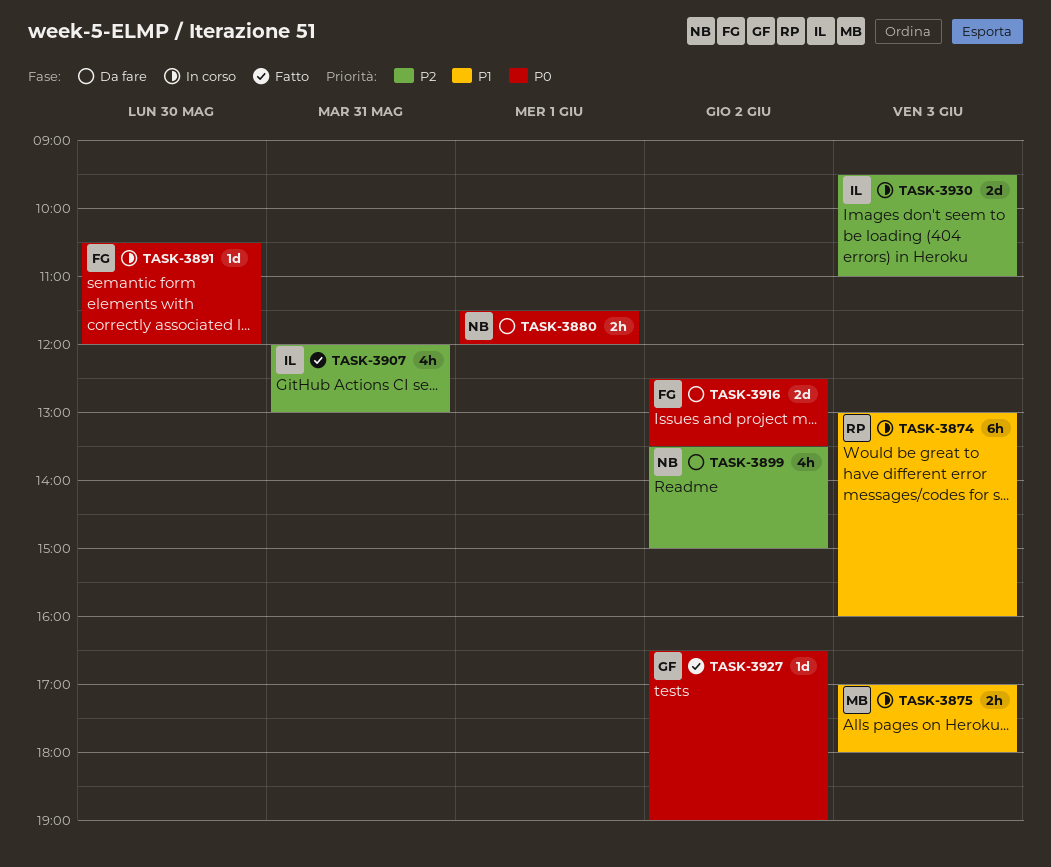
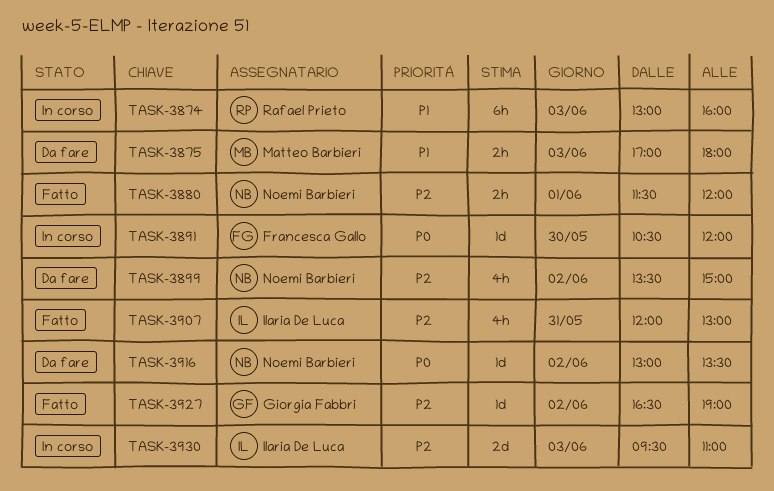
TASK-3875, status: In corso -> Da fare
TASK-3880, status: Da fare -> Fatto
TASK-3880, priority: P0 -> P2
TASK-3916, owner: Francesca Gallo -> Noemi Barbieri
TASK-3916, estimate: 2d -> 1d
TASK-3916, begins: 12:30 -> 13:00
TASK-3927, priority: P0 -> P2

